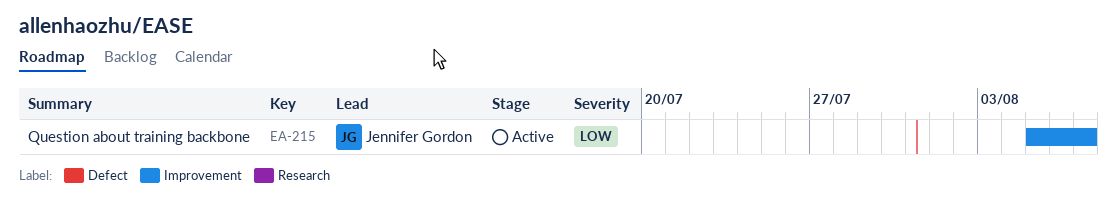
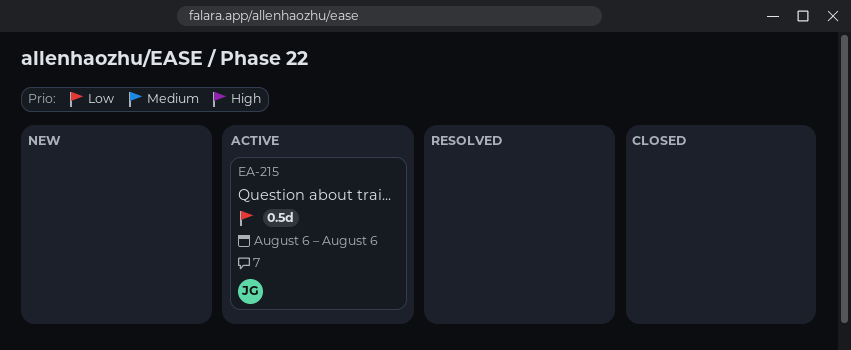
EA-215, start: Aug 5 -> Aug 6
EA-215, due: Aug 7 -> Aug 6

